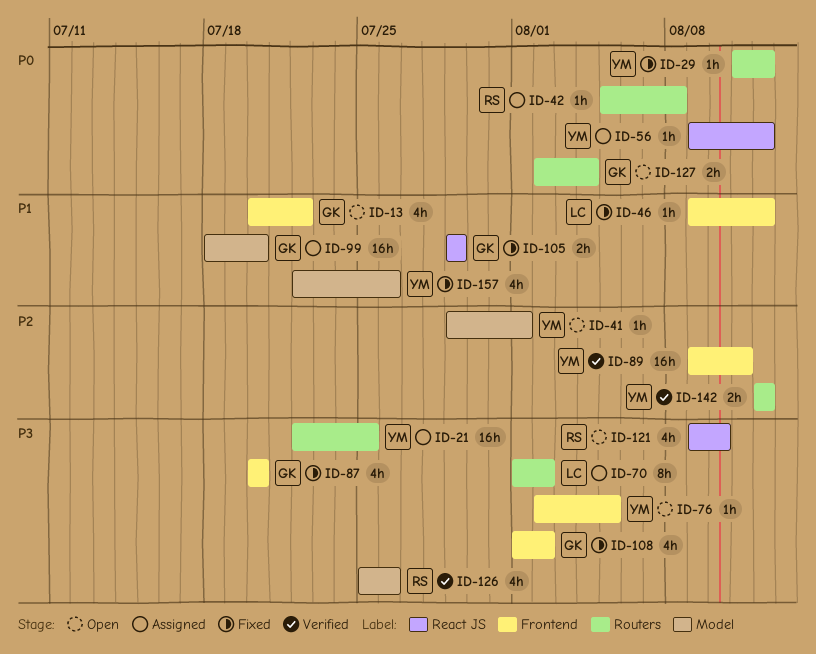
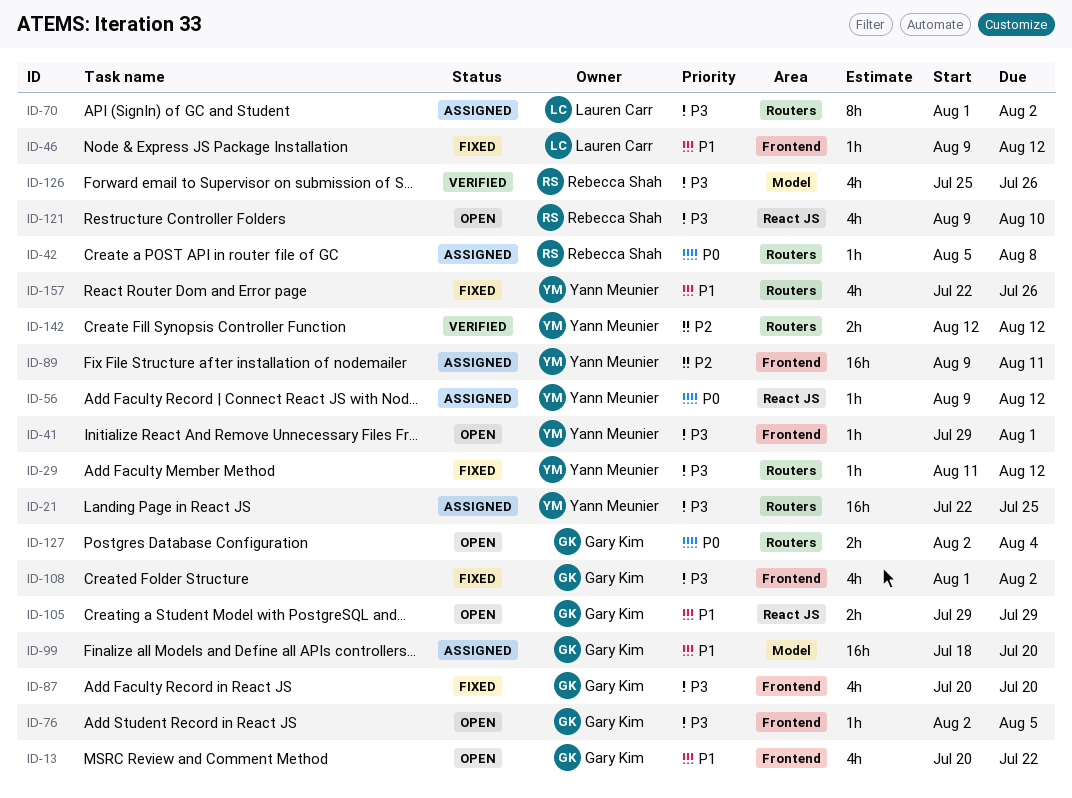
ID-29, priority: P0 -> P3
ID-41, priority: P2 -> P3
ID-41, label: Model -> Frontend
ID-76, owner: Yann Meunier -> Gary Kim
ID-89, status: Verified -> Assigned
ID-105, status: Fixed -> Open
ID-157, label: Model -> Routers

